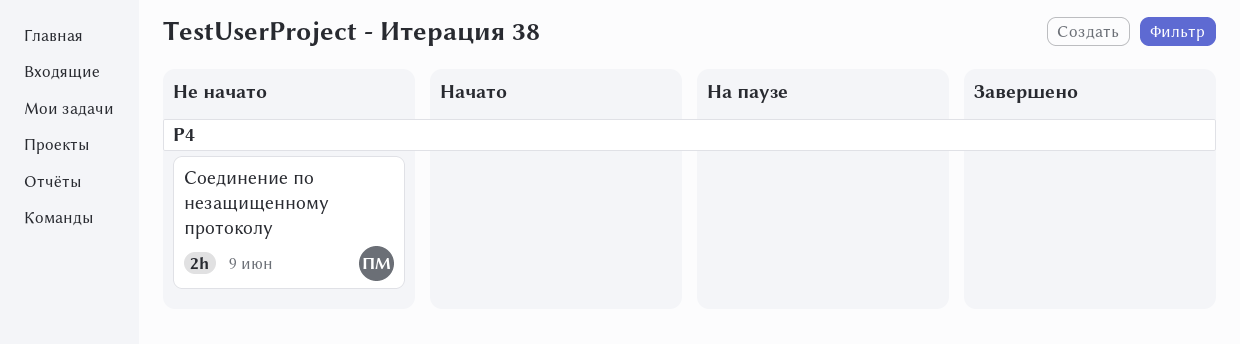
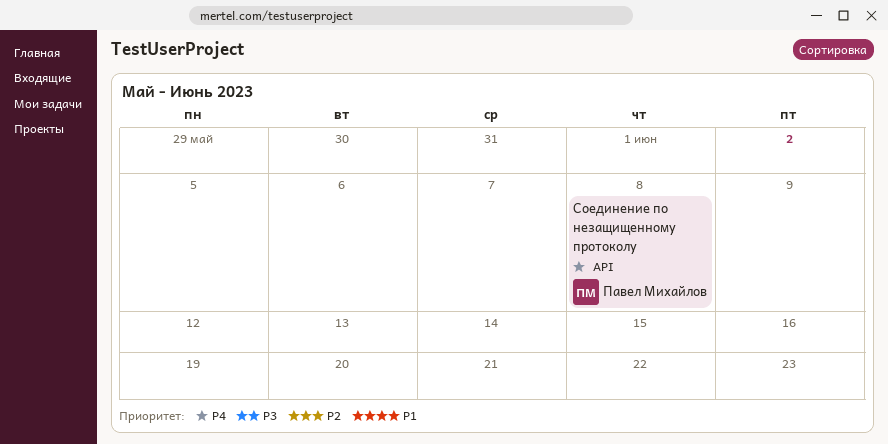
Соединение по незащищенному протоколу, due: Jun 9 -> Jun 8

